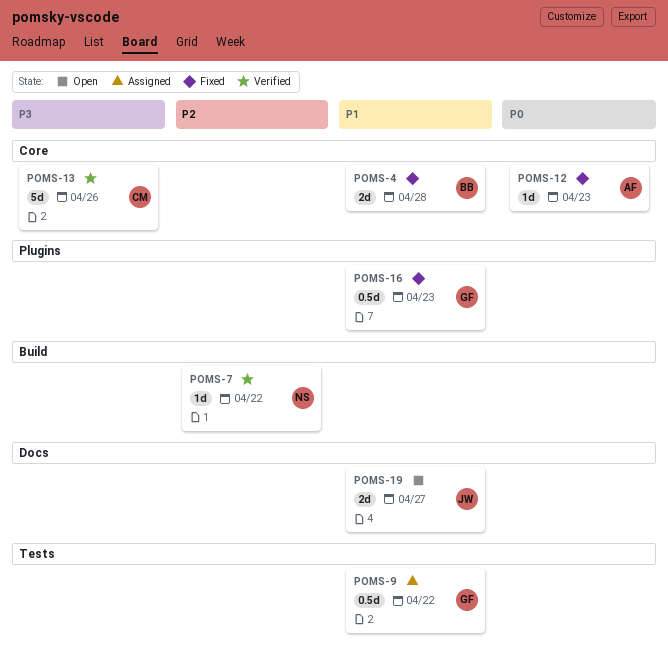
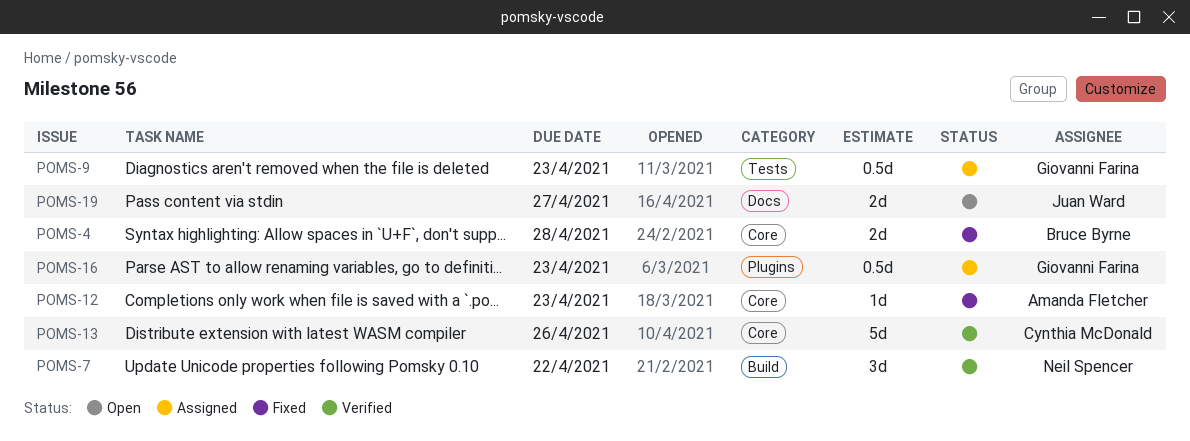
POMS-7, estimate: 1d -> 3d
POMS-9, due: Apr 22 -> Apr 23
POMS-16, status: Fixed -> Assigned

